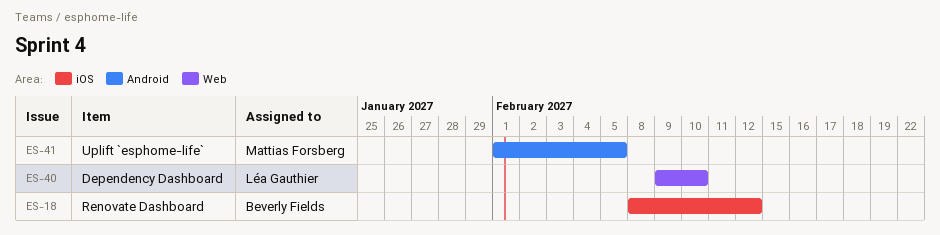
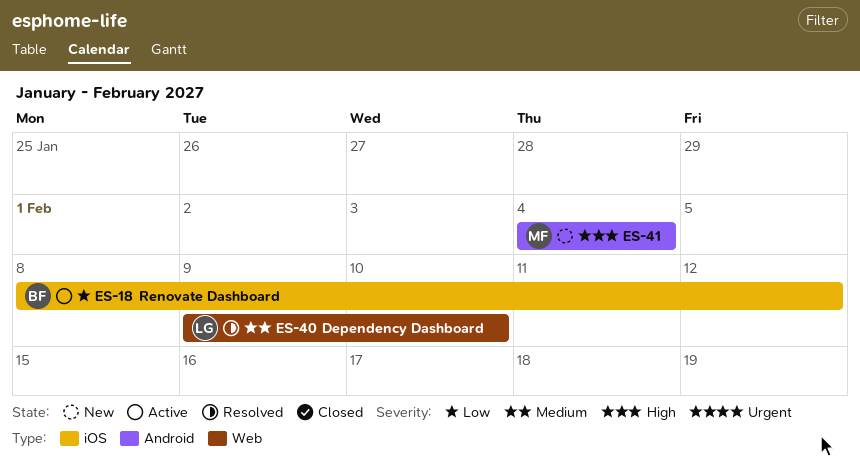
ES-41, start: Feb 1 -> Feb 4
ES-41, due: Feb 5 -> Feb 4

